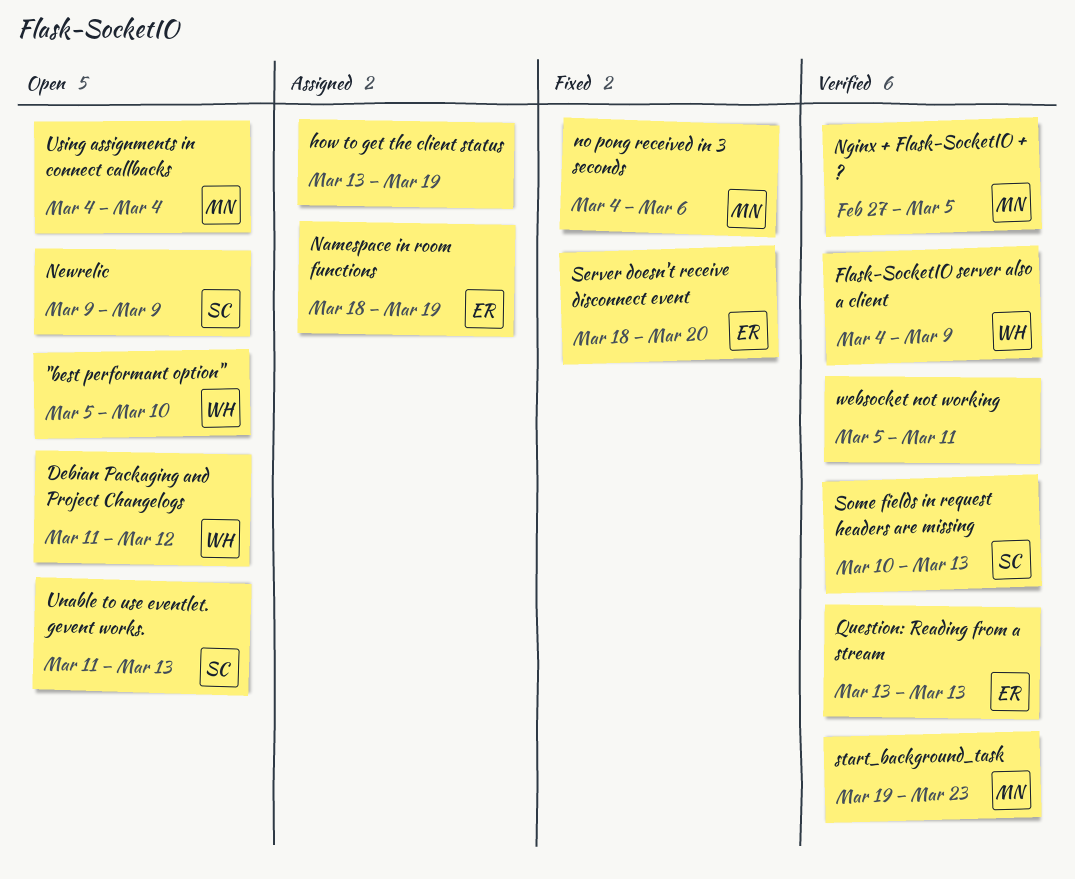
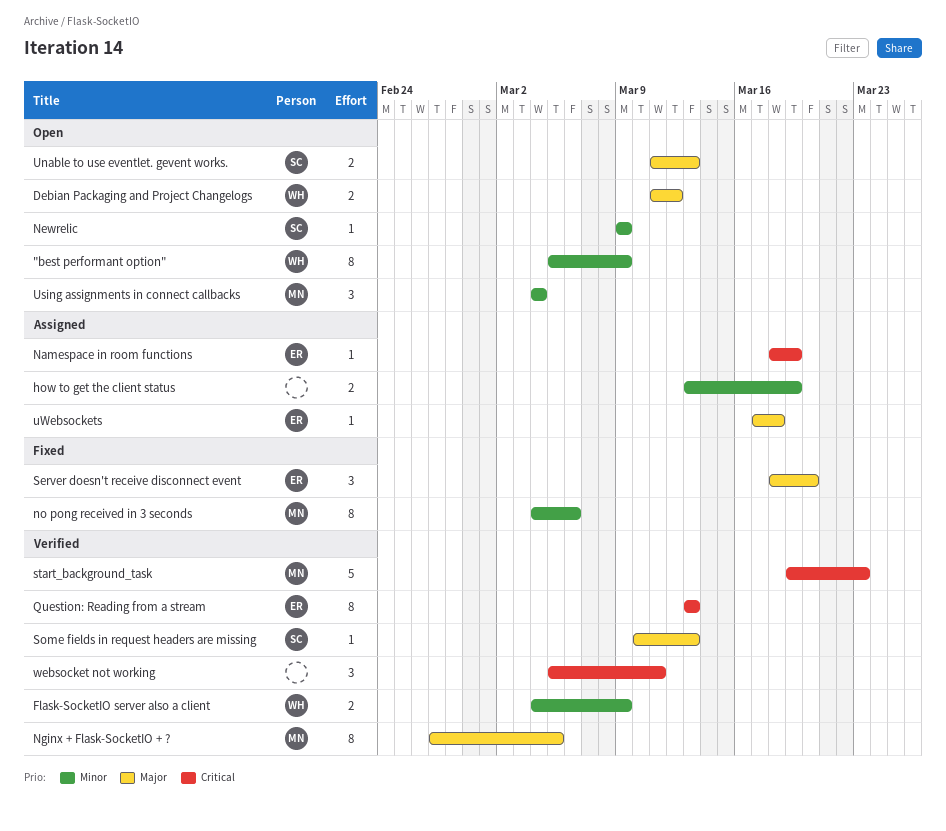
"best performant option", due: Mar 10 -> Mar 9
uWebsockets: none -> present

